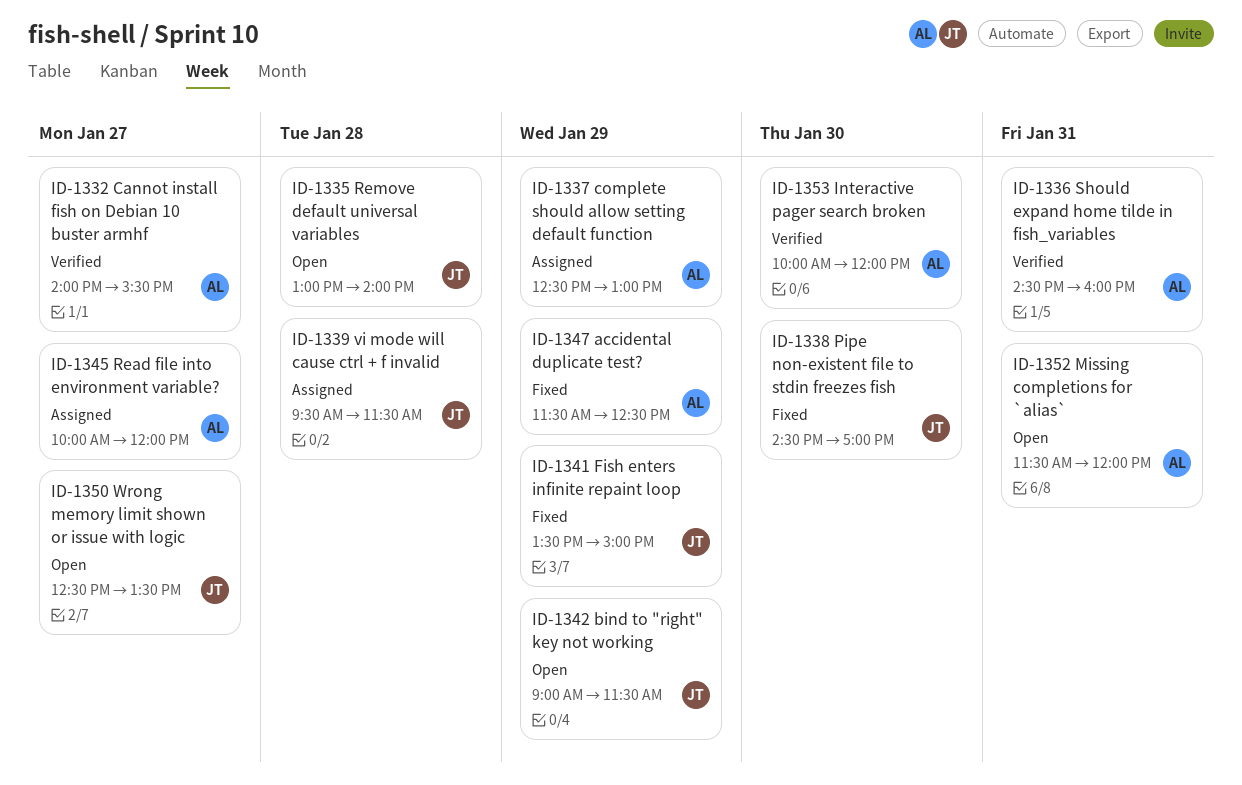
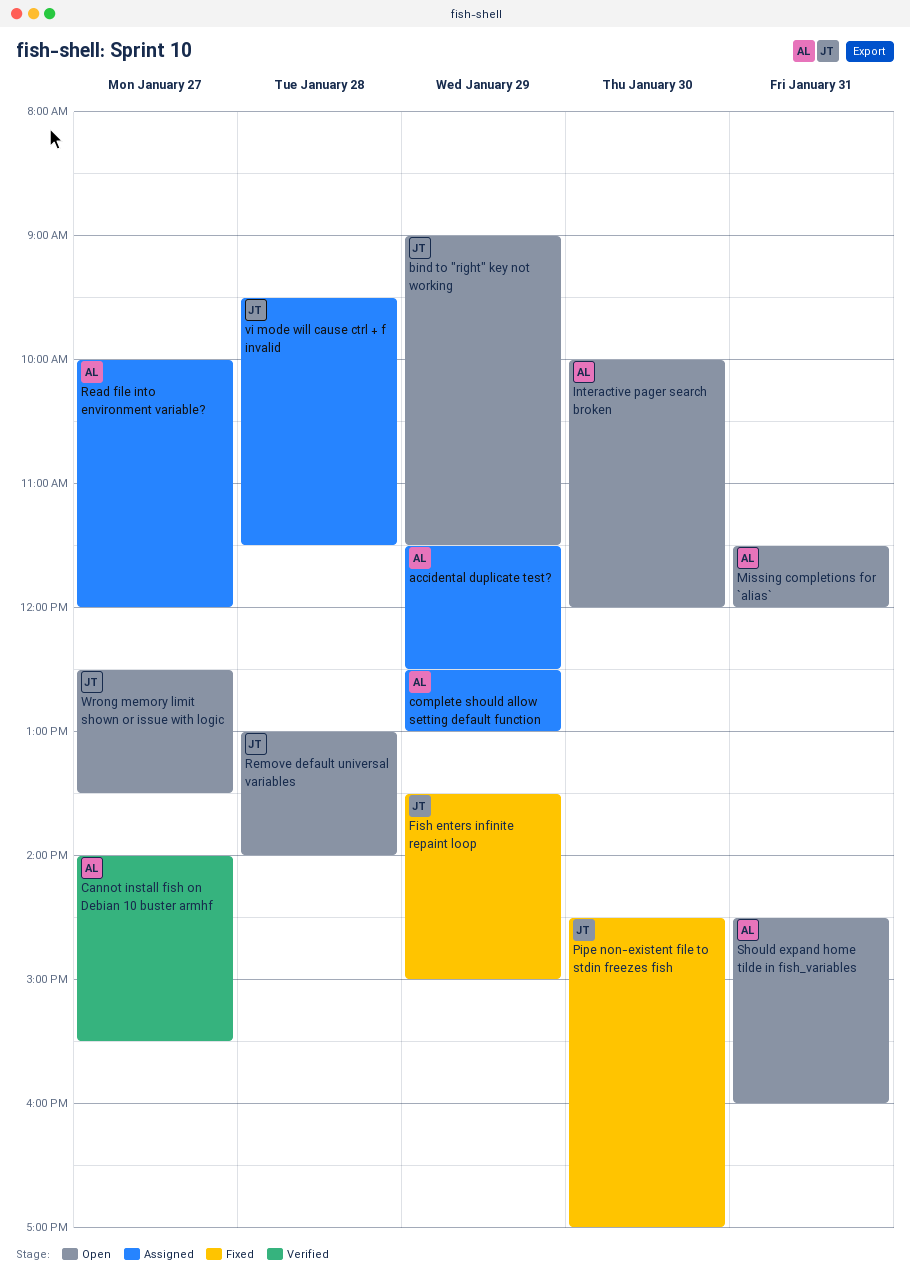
accidental duplicate test?, status: Fixed -> Assigned
Interactive pager search broken, status: Verified -> Open
Should expand home tilde in fish_variables, status: Verified -> Open

